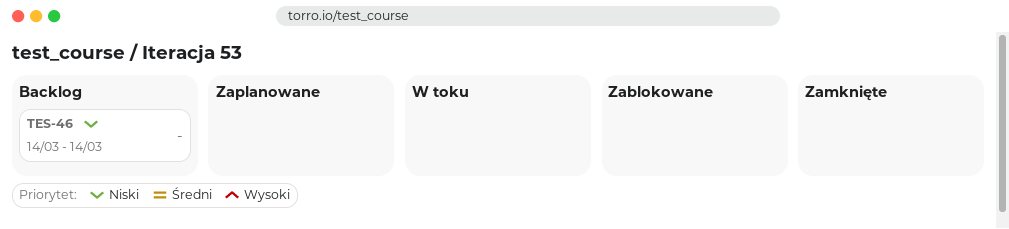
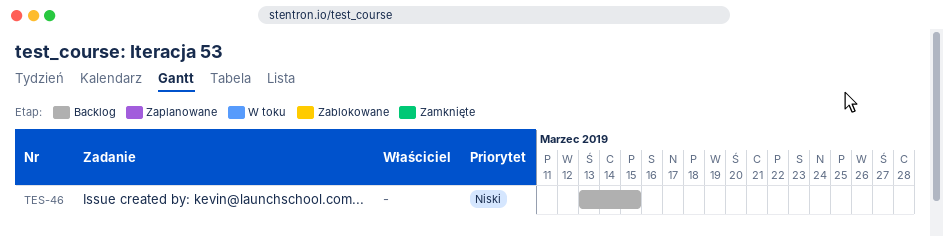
TES-46, start: Mar 14 -> Mar 13
TES-46, due: Mar 14 -> Mar 15

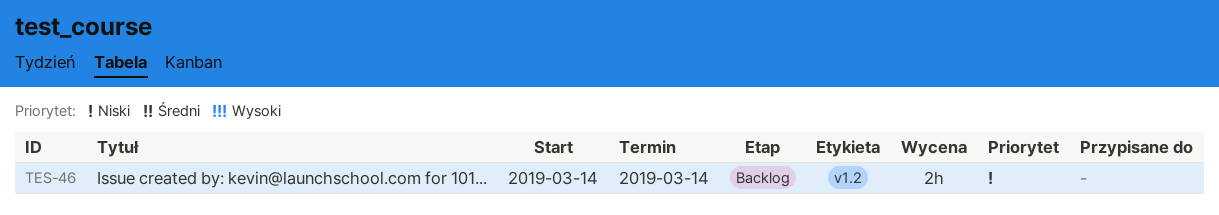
TES-46, start: Mar 13 -> Mar 14
TES-46, due: Mar 15 -> Mar 14

